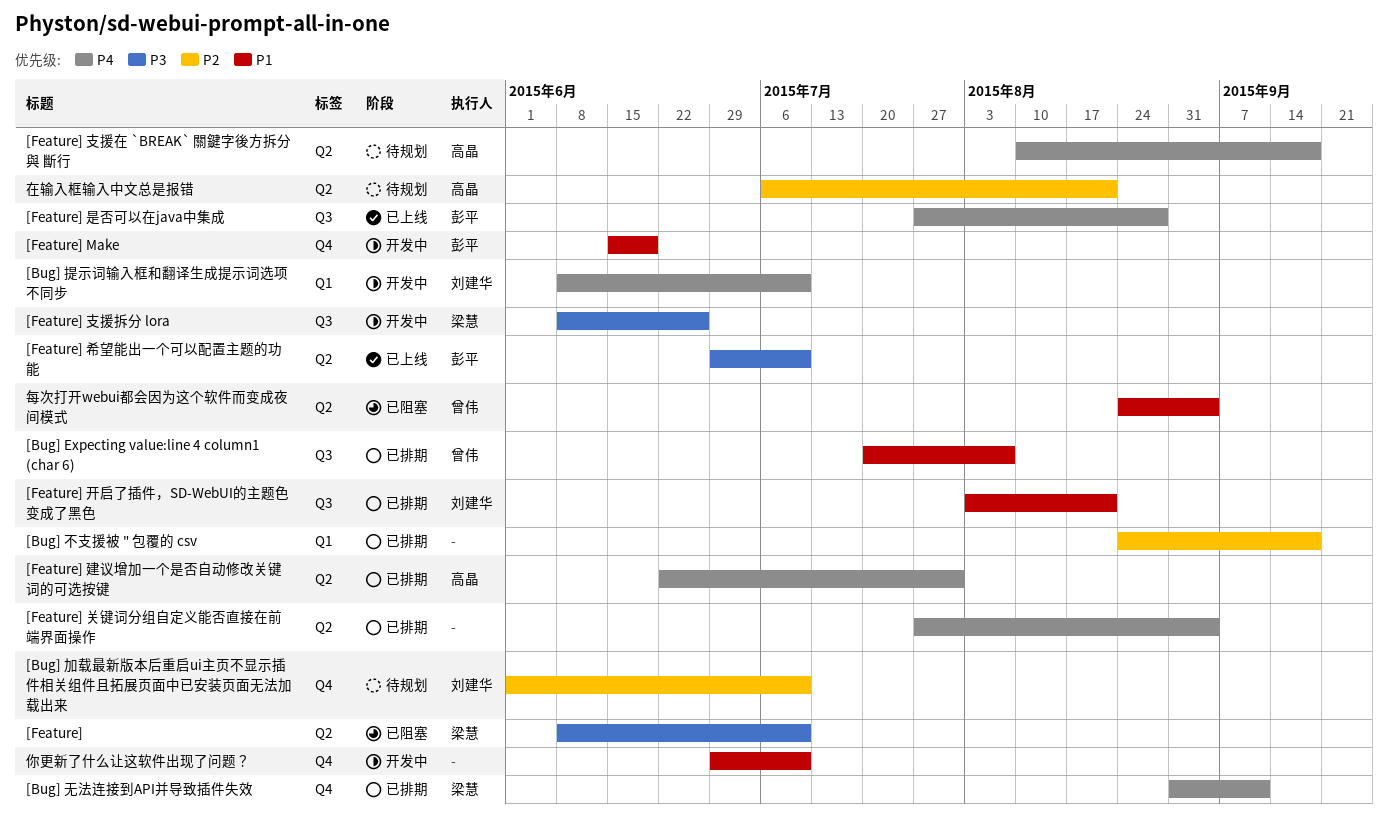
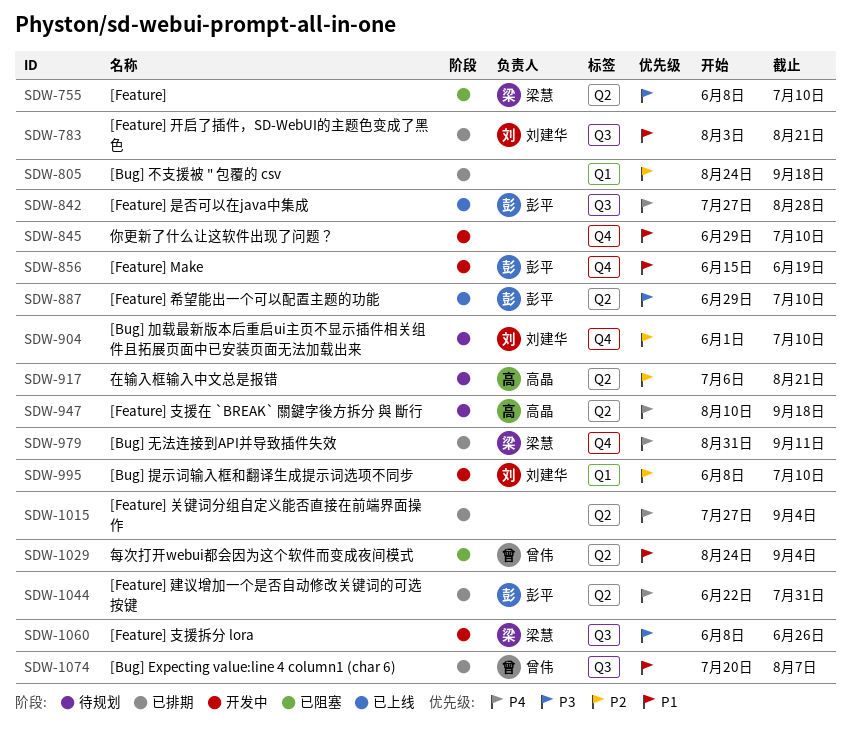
[Bug] 提示词输入框和翻译生成提示词选项不同步, priority: P4 -> P2
[Feature] 建议增加一个是否自动修改关键词的可选按键, owner: 高晶 -> 彭平

